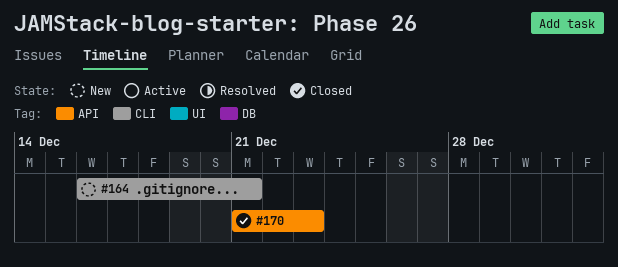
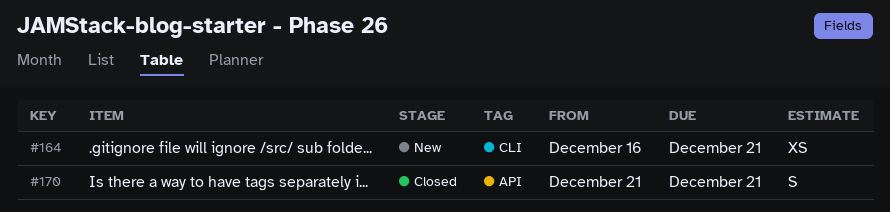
#170, due: Dec 23 -> Dec 21

